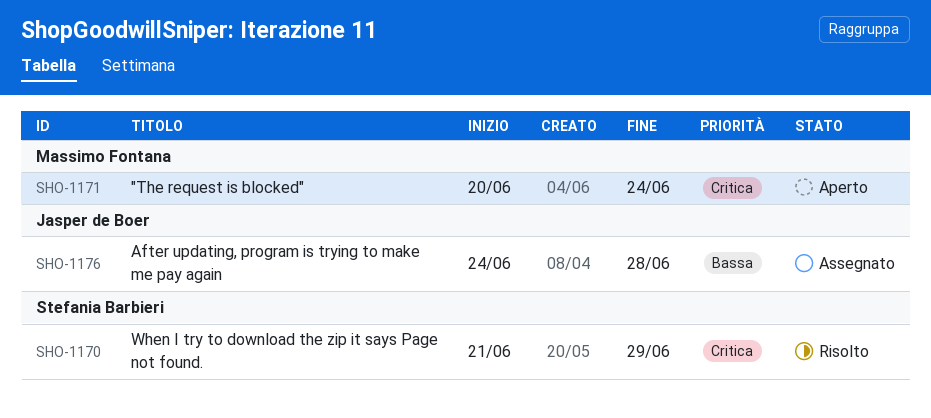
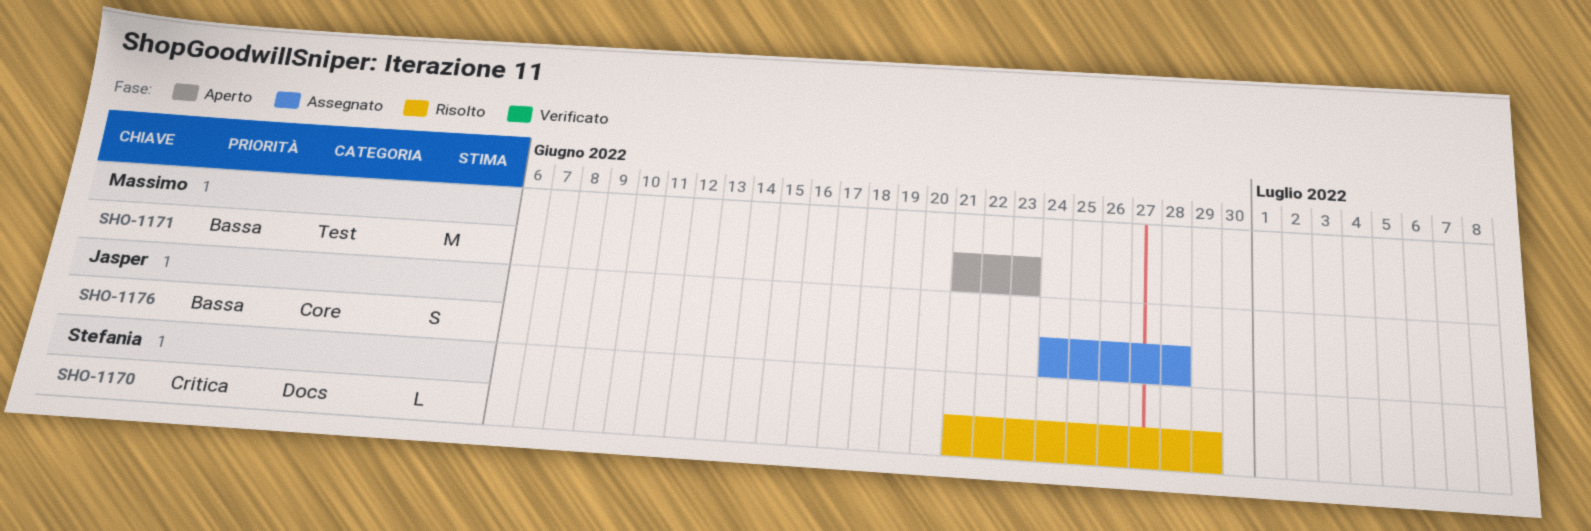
SHO-1171, priority: Critica -> Bassa
SHO-1171, start: Jun 20 -> Jun 21
SHO-1171, due: Jun 24 -> Jun 23

